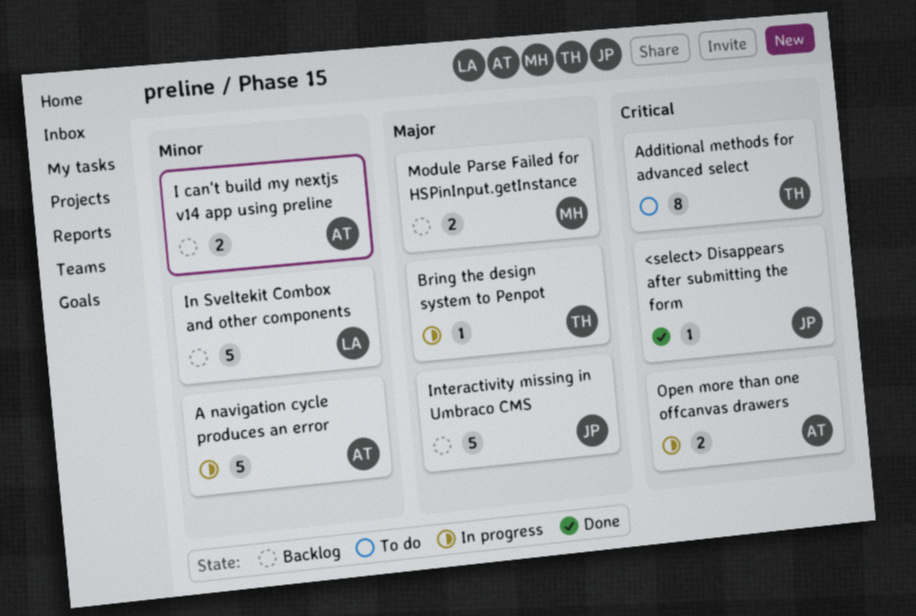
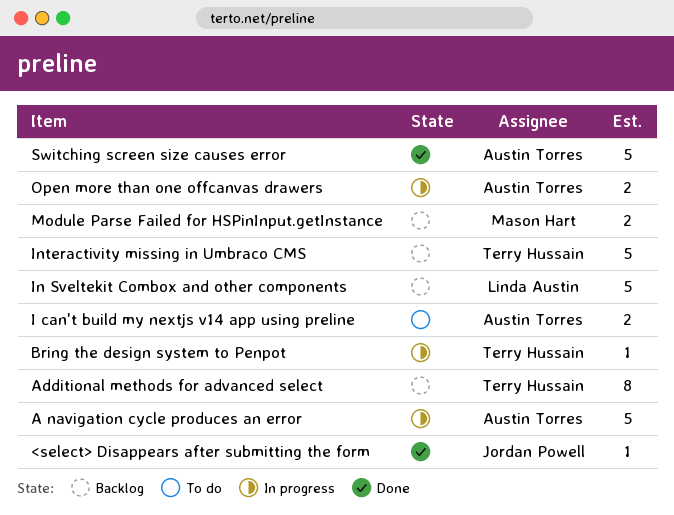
Additional methods for advanced select, status: To do -> Backlog
I can't build my nextjs v14 app using preline, status: Backlog -> To do
Interactivity missing in Umbraco CMS, owner: Jordan Powell -> Terry Hussain
Switching screen size causes error: none -> present

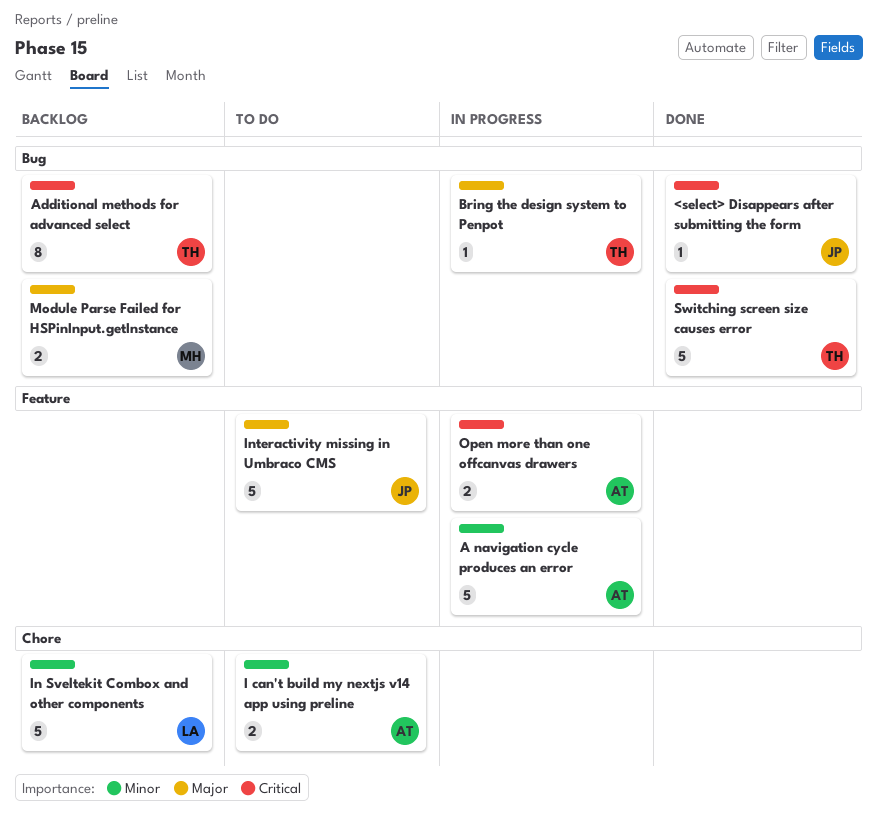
Interactivity missing in Umbraco CMS, status: Backlog -> To do
Interactivity missing in Umbraco CMS, owner: Terry Hussain -> Jordan Powell
Switching screen size causes error, owner: Austin Torres -> Terry Hussain

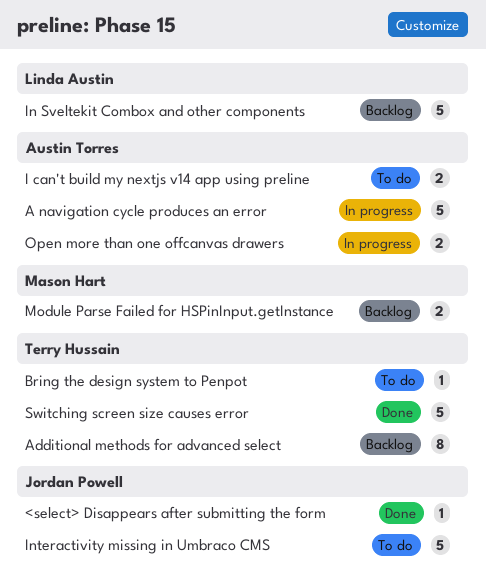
Bring the design system to Penpot, status: In progress -> To do

